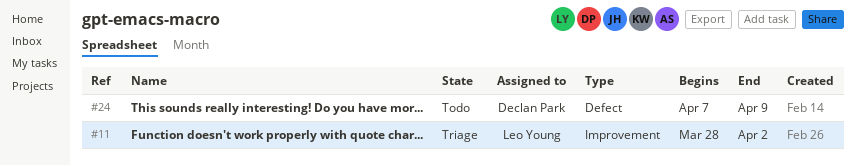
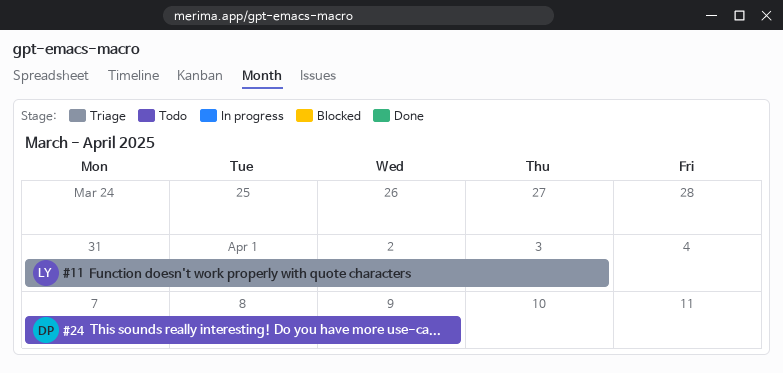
#11, start: Mar 28 -> Mar 31
#11, due: Apr 2 -> Apr 3

